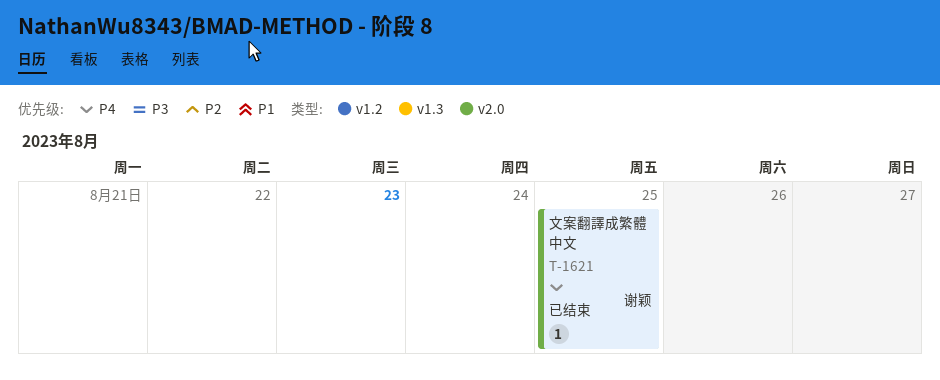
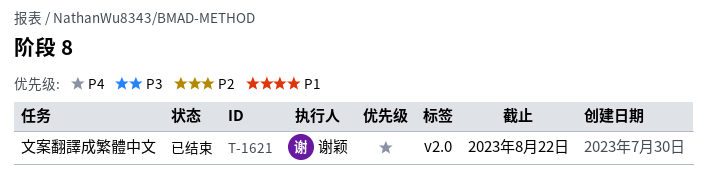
T-1621, due: Aug 25 -> Aug 22

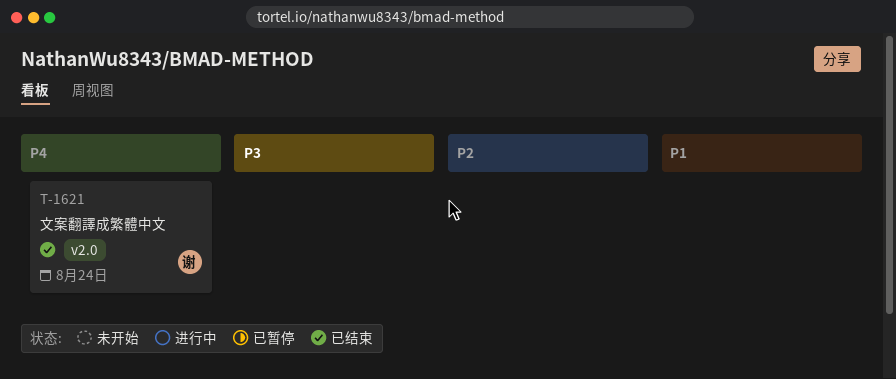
T-1621, due: Aug 22 -> Aug 24

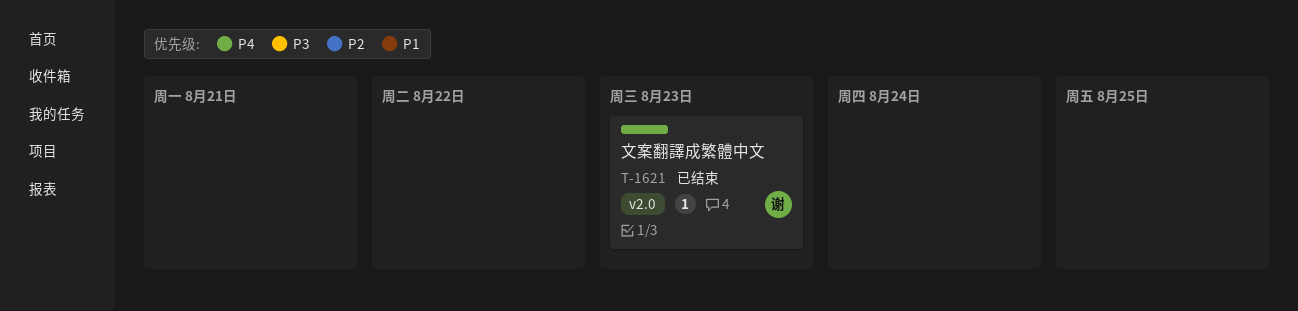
T-1621, due: Aug 24 -> Aug 23

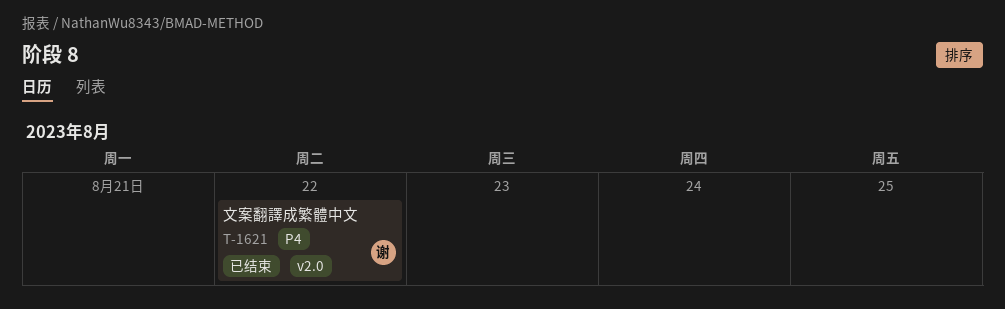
T-1621, due: Aug 23 -> Aug 22

